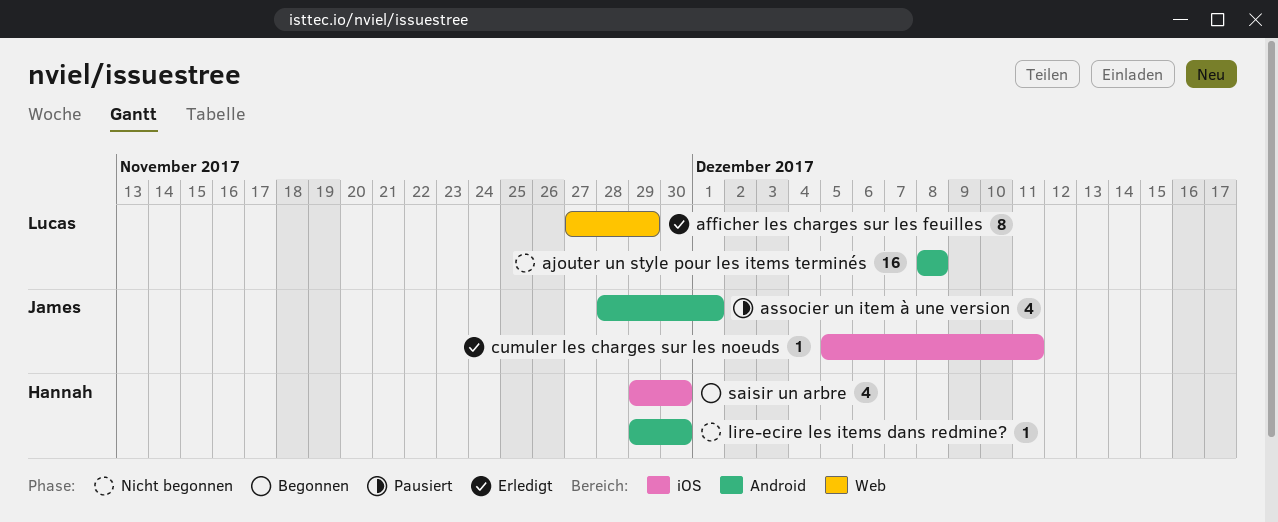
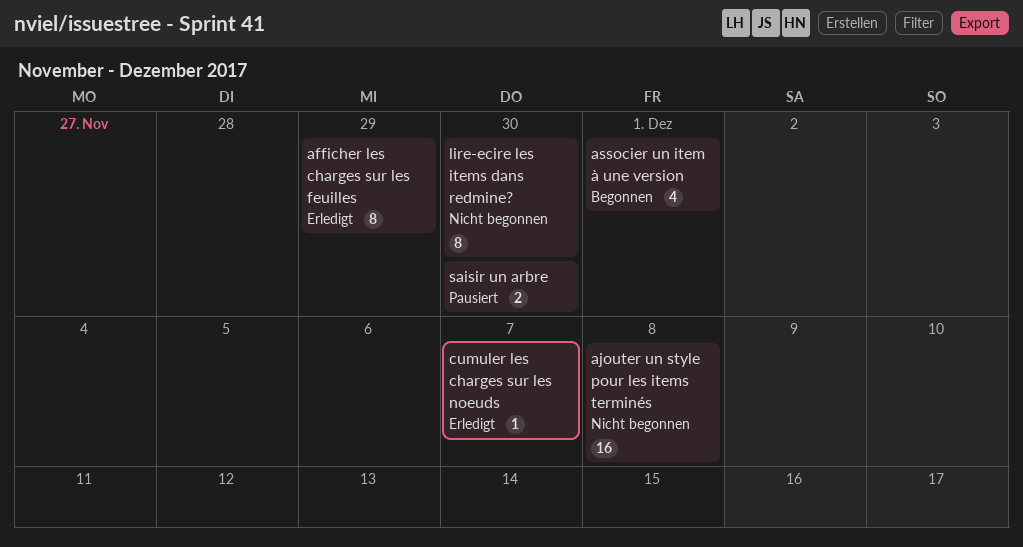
associer un item à une version, status: Pausiert -> Begonnen
cumuler les charges sur les noeuds, due: Dec 11 -> Dec 7
lire-ecire les items dans redmine?, estimate: 1 -> 8
saisir un arbre, status: Begonnen -> Pausiert
saisir un arbre, estimate: 4 -> 2

